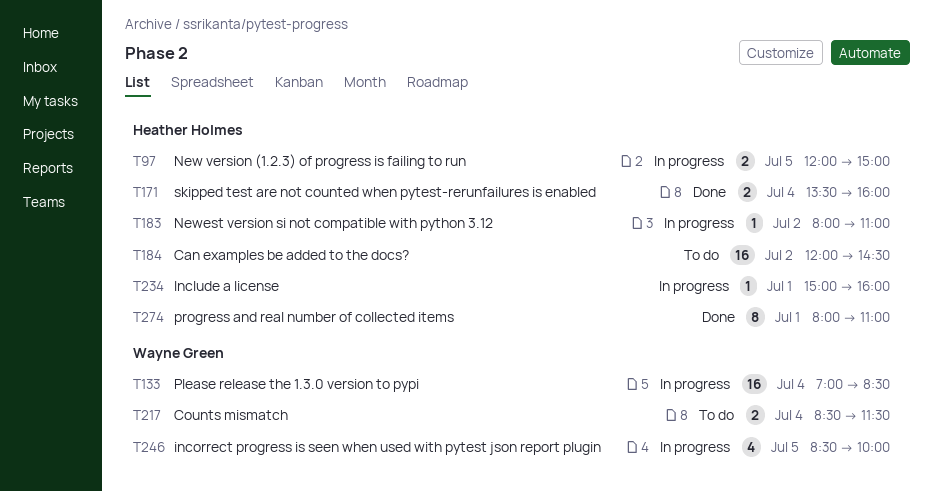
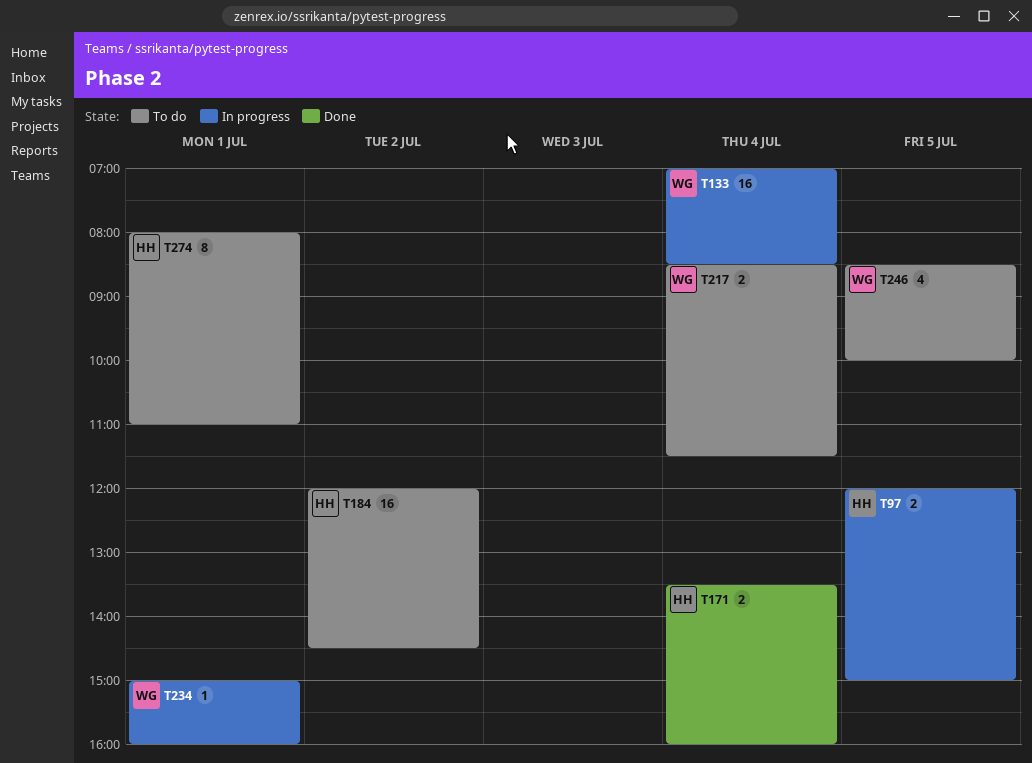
T183: present -> none
T234, owner: Heather Holmes -> Wayne Green
T246, status: In progress -> To do
T274, status: Done -> To do

